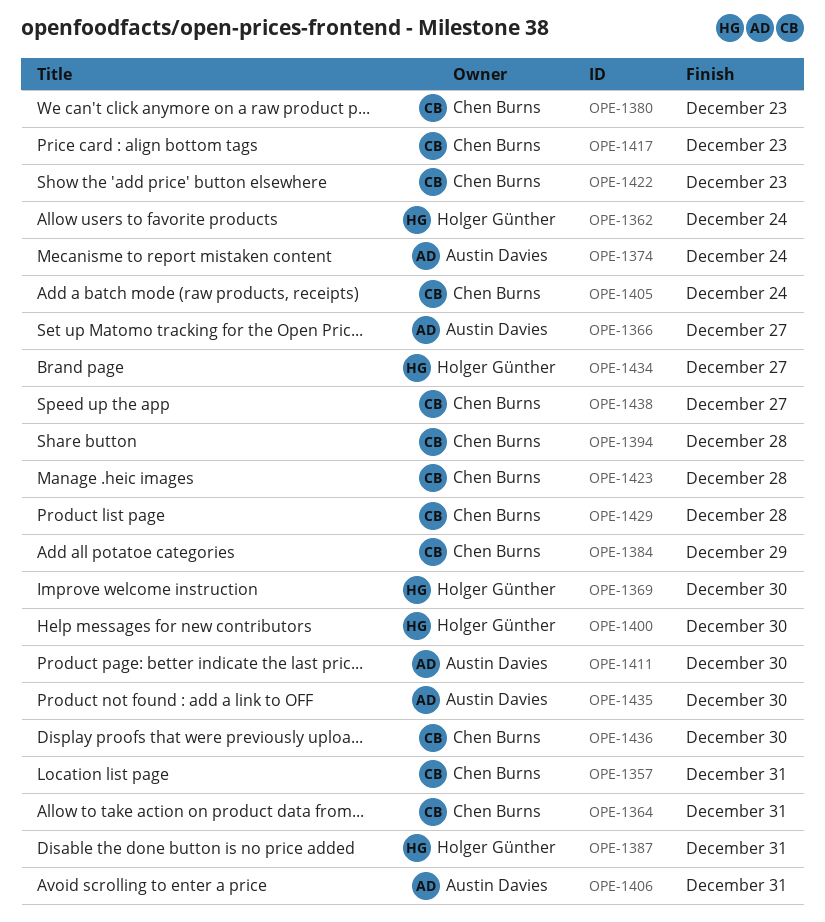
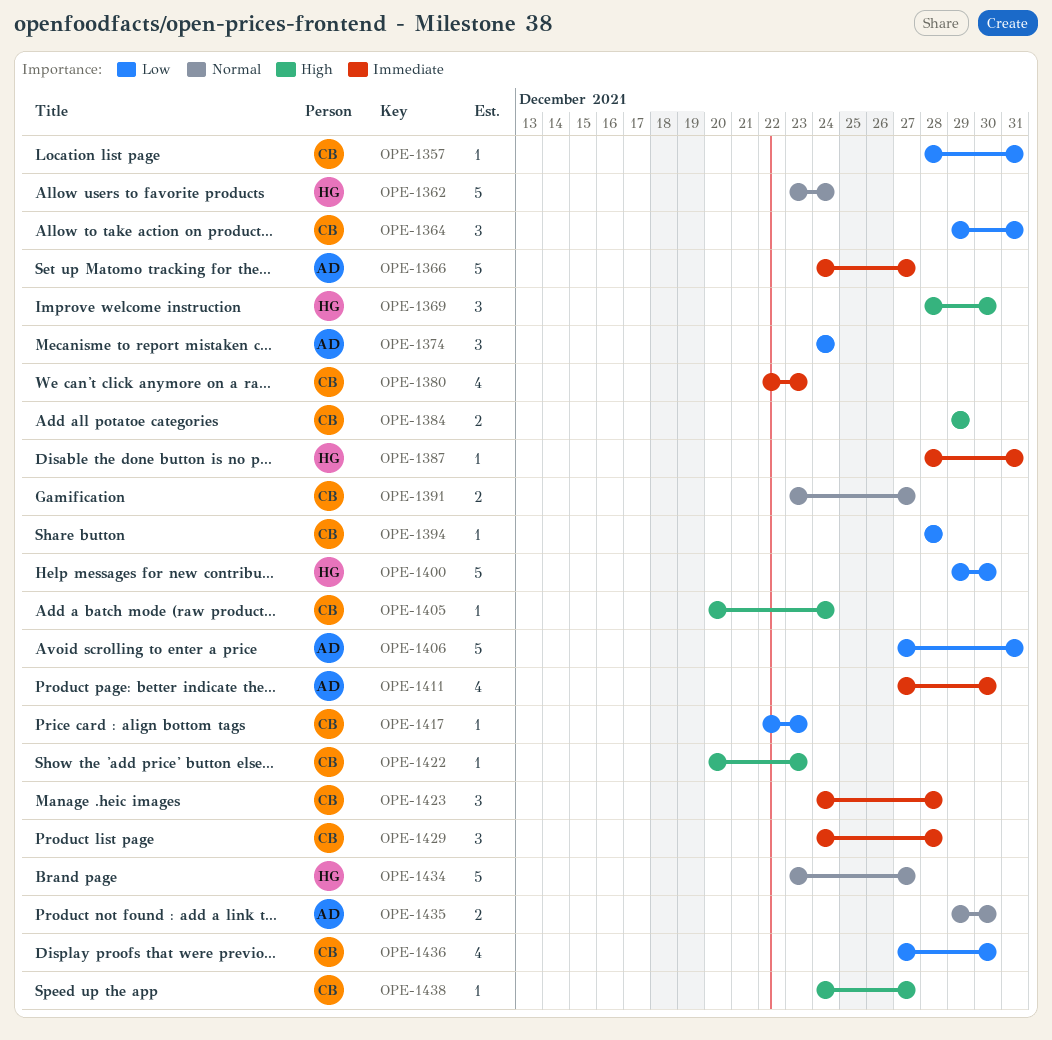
OPE-1391: none -> present

